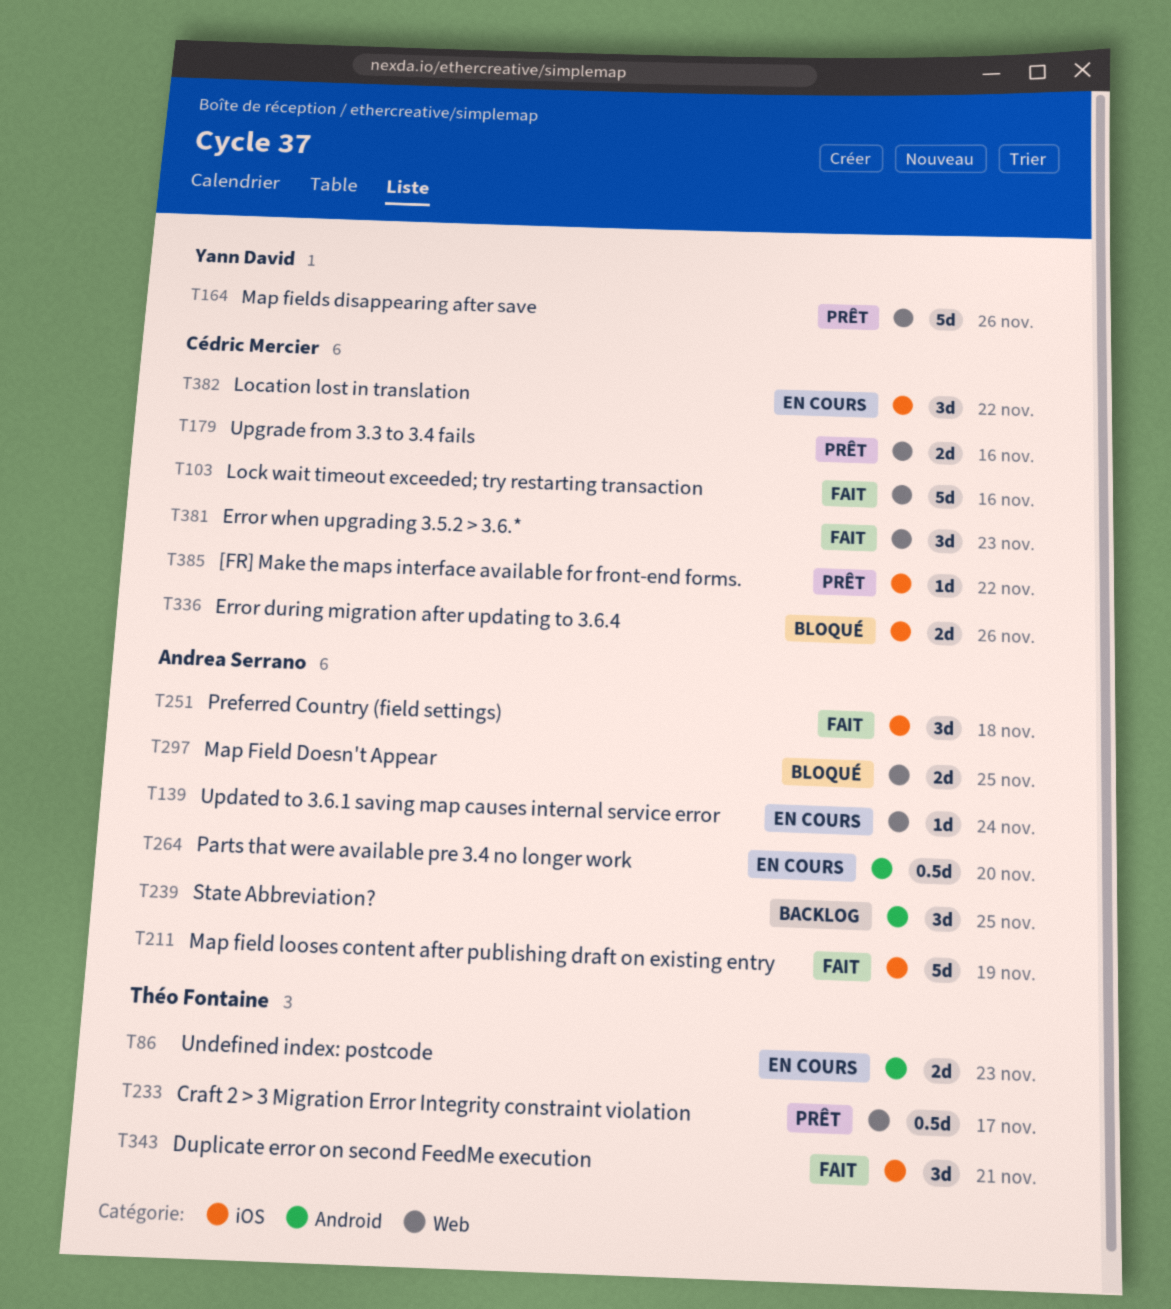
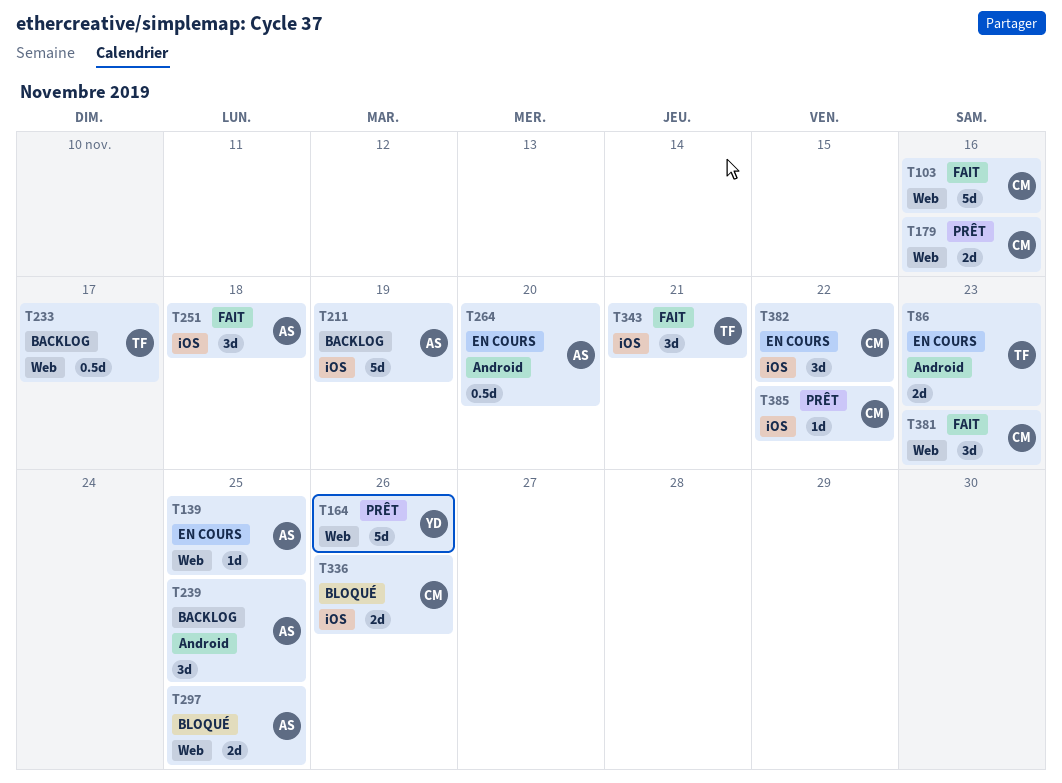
T139, due: Nov 24 -> Nov 25
T211, status: Fait -> Backlog
T233, status: Prêt -> Backlog

